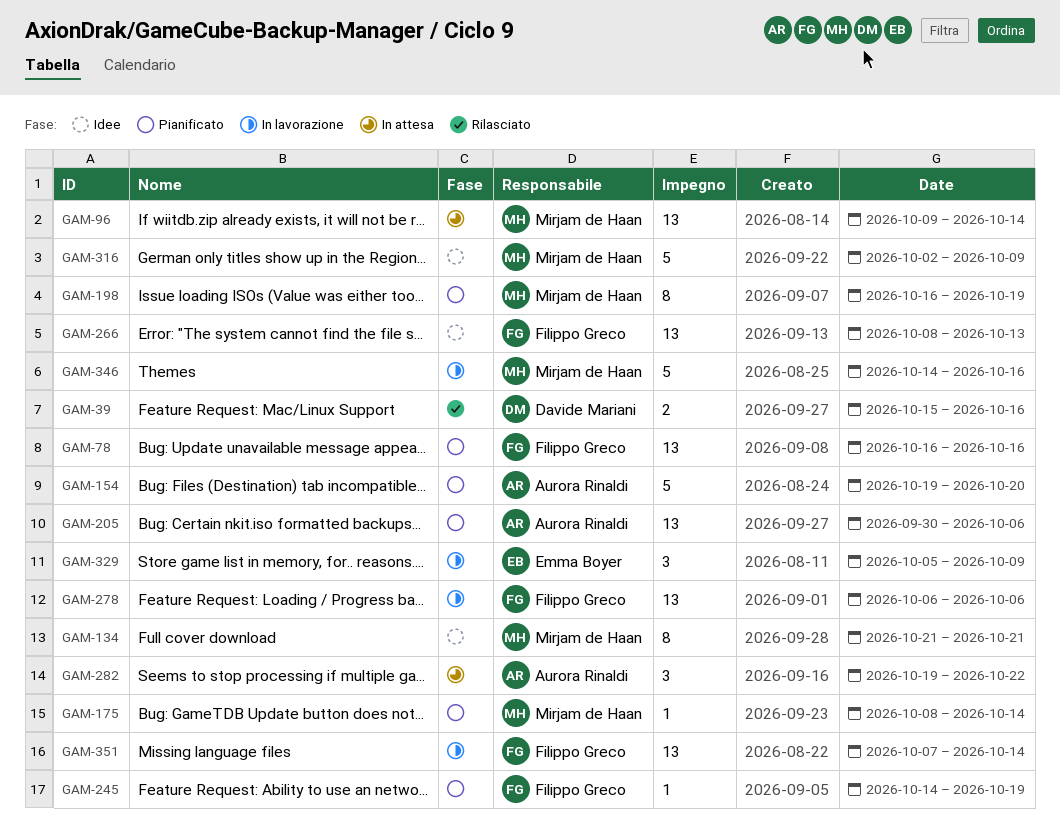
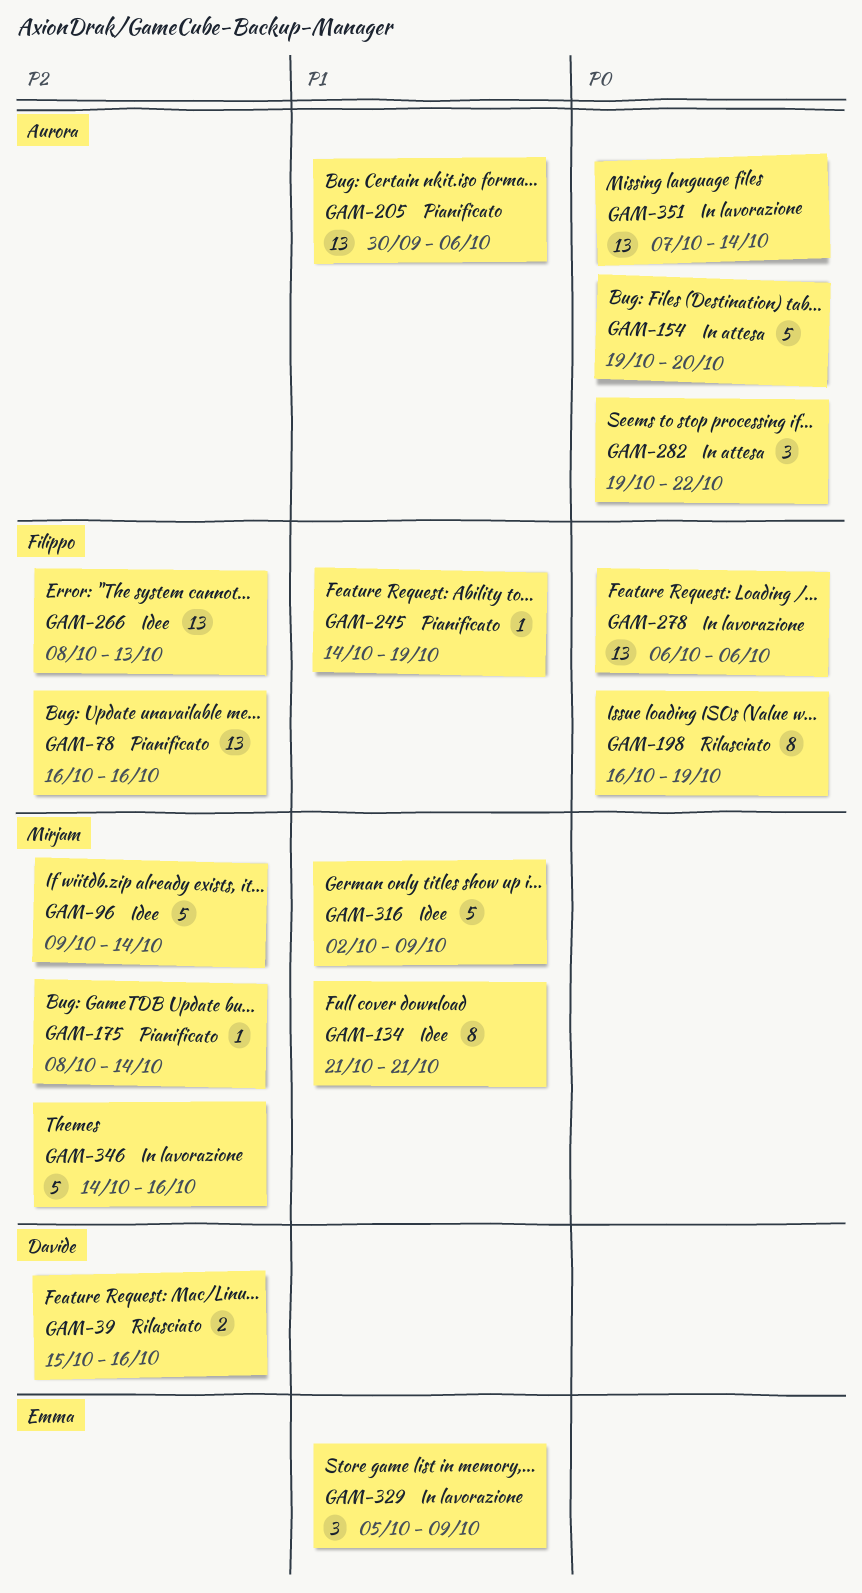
GAM-96, status: In attesa -> Idee
GAM-96, estimate: 13 -> 5
GAM-154, status: Pianificato -> In attesa
GAM-198, status: Pianificato -> Rilasciato
GAM-198, owner: Mirjam de Haan -> Filippo Greco
GAM-351, owner: Filippo Greco -> Aurora Rinaldi

